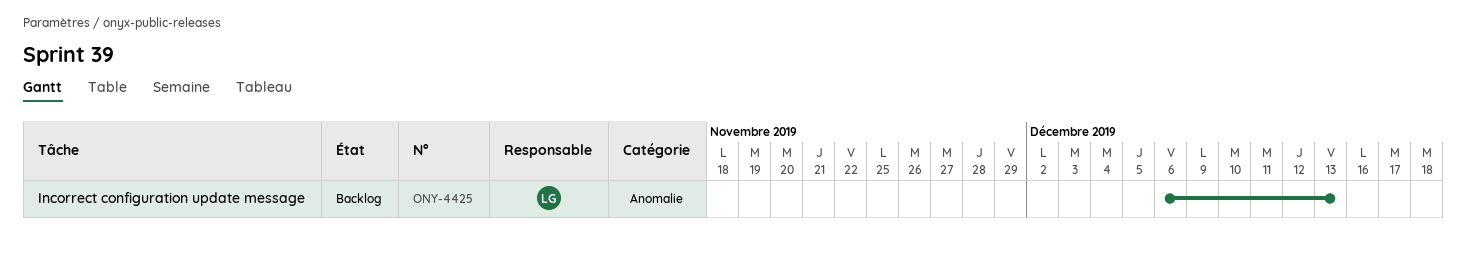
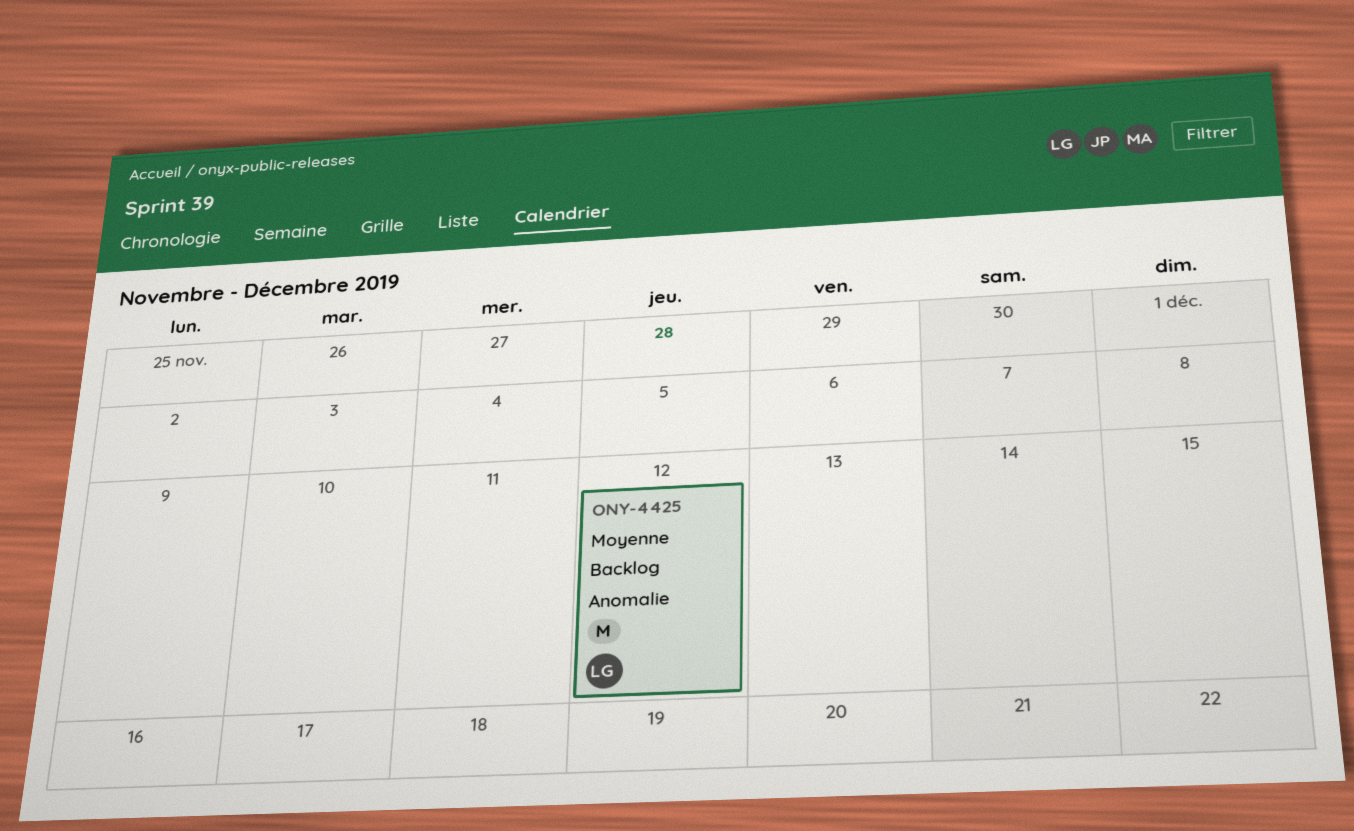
ONY-4425, due: Dec 13 -> Dec 12

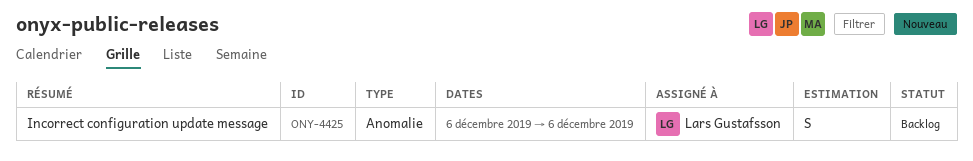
ONY-4425, estimate: M -> S
ONY-4425, due: Dec 12 -> Dec 6

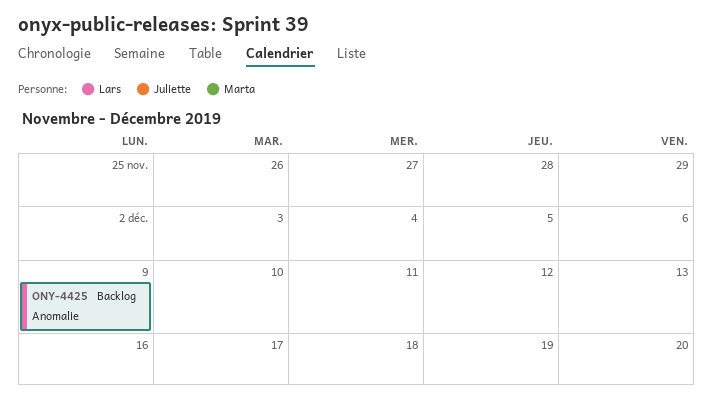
ONY-4425, due: Dec 6 -> Dec 9

